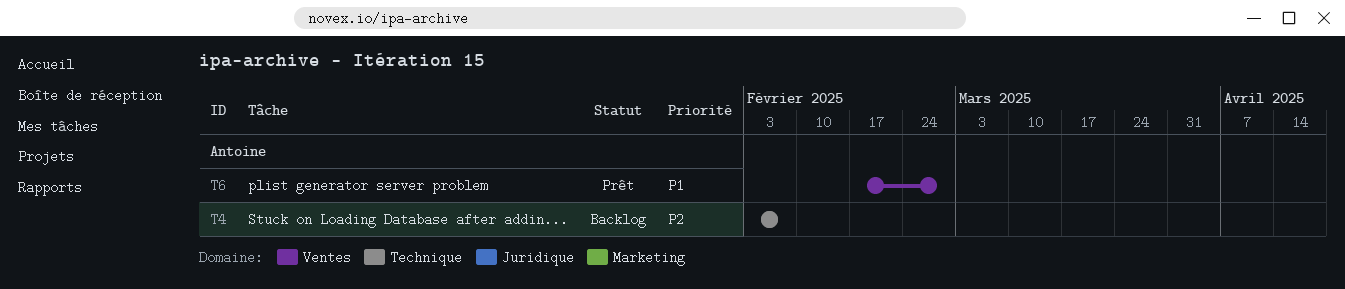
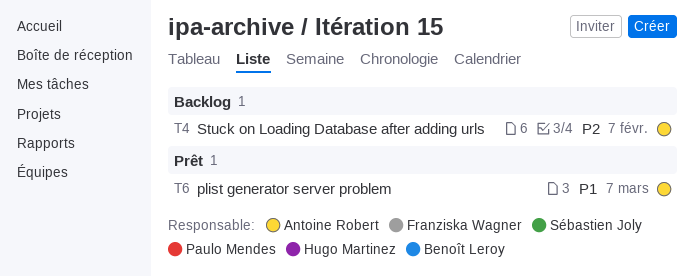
T6, due: Feb 28 -> Mar 7

